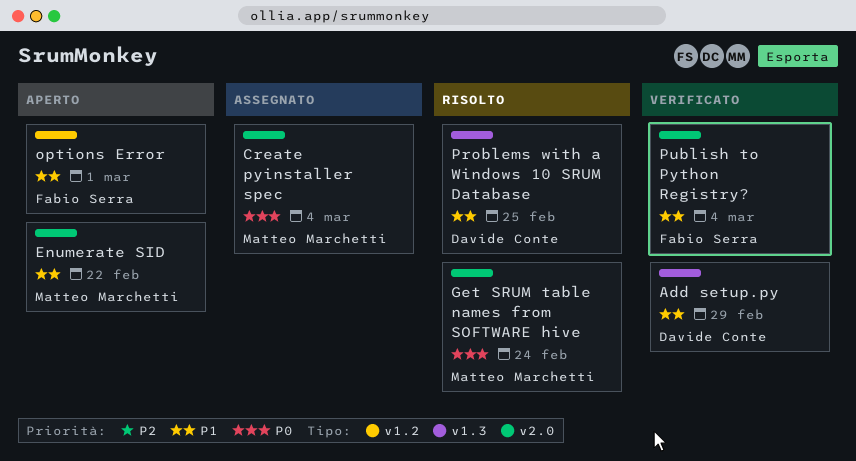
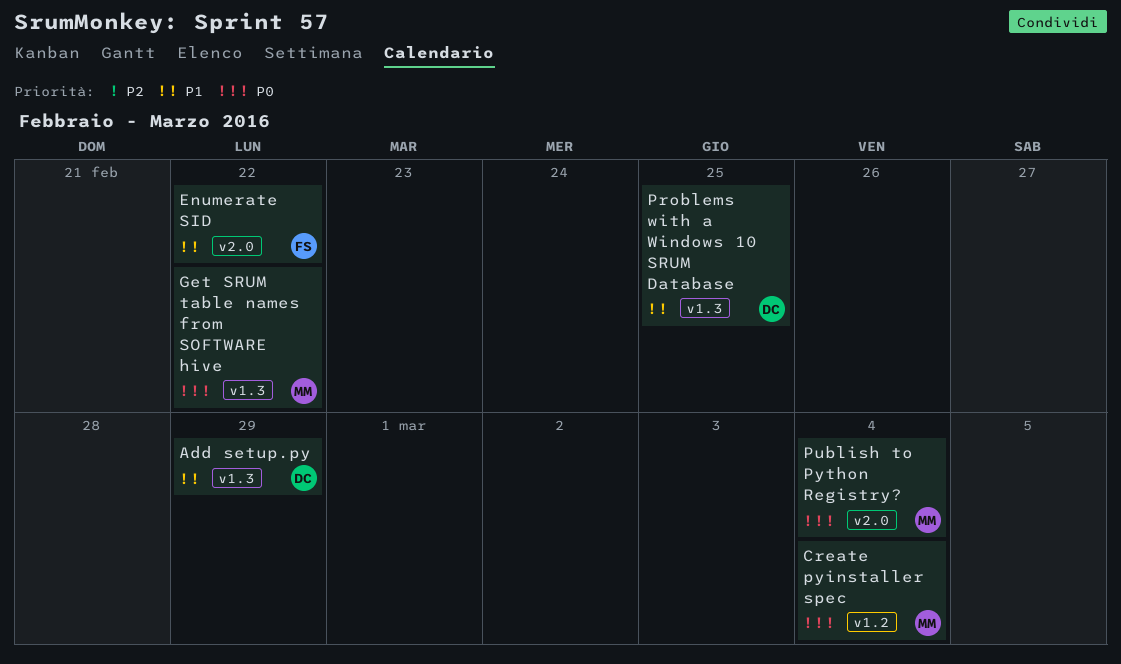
Create pyinstaller spec, label: v2.0 -> v1.2
Enumerate SID, owner: Matteo Marchetti -> Fabio Serra
Get SRUM table names from SOFTWARE hive, label: v2.0 -> v1.3
Get SRUM table names from SOFTWARE hive, due: Feb 24 -> Feb 22
options Error: present -> none
Publish to Python Registry?, owner: Fabio Serra -> Matteo Marchetti
Publish to Python Registry?, priority: P1 -> P0

